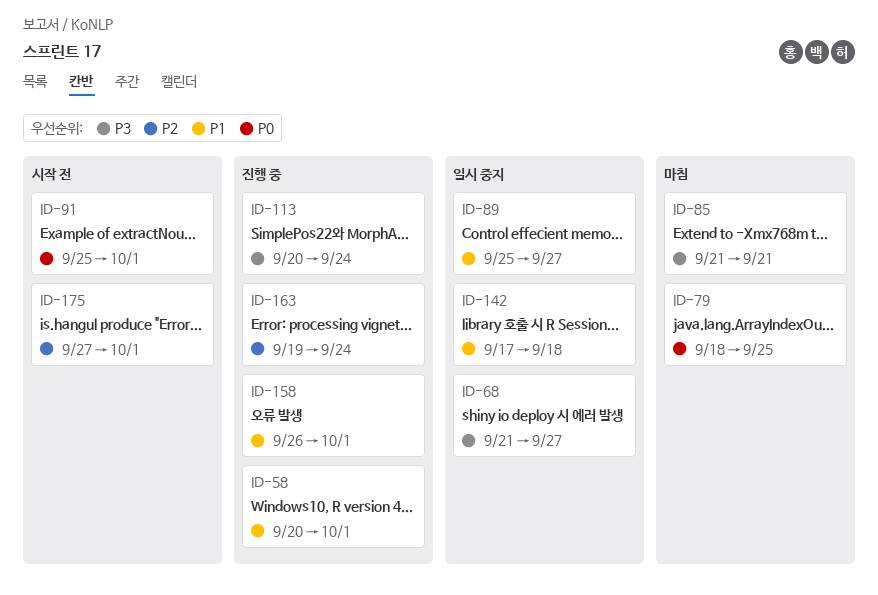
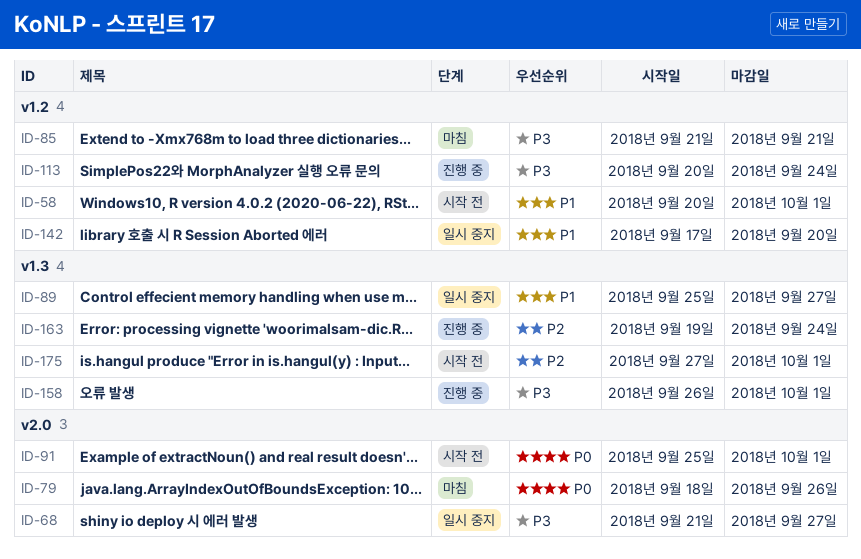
ID-58, status: 진행 중 -> 시작 전
ID-79, due: Sep 25 -> Sep 26
ID-142, due: Sep 18 -> Sep 20
ID-158, priority: P1 -> P3

